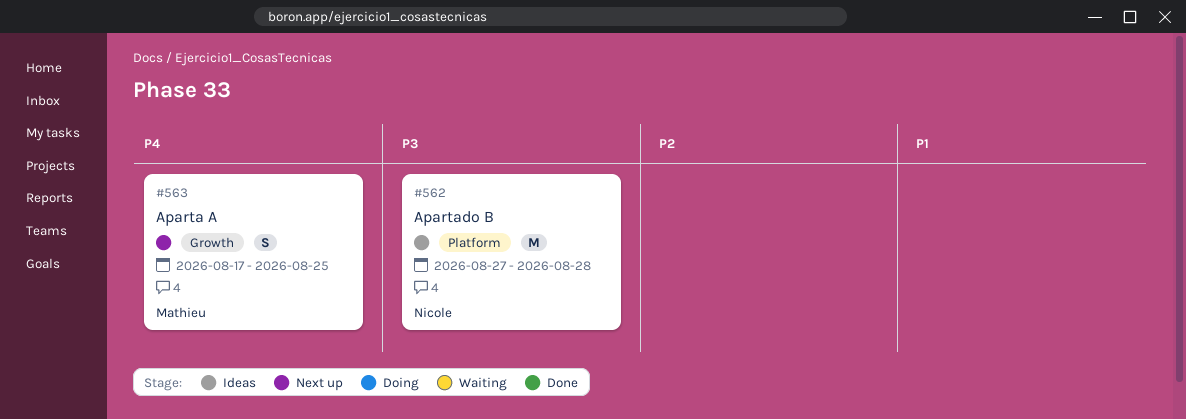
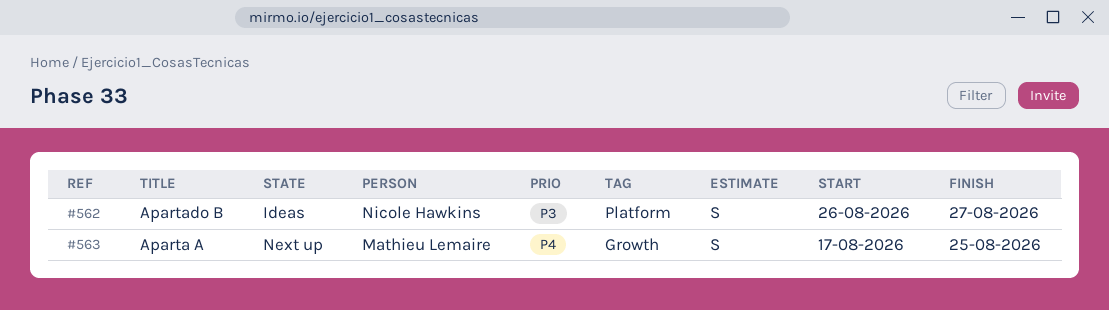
#562, estimate: M -> S
#562, start: Aug 27 -> Aug 26
#562, due: Aug 28 -> Aug 27

